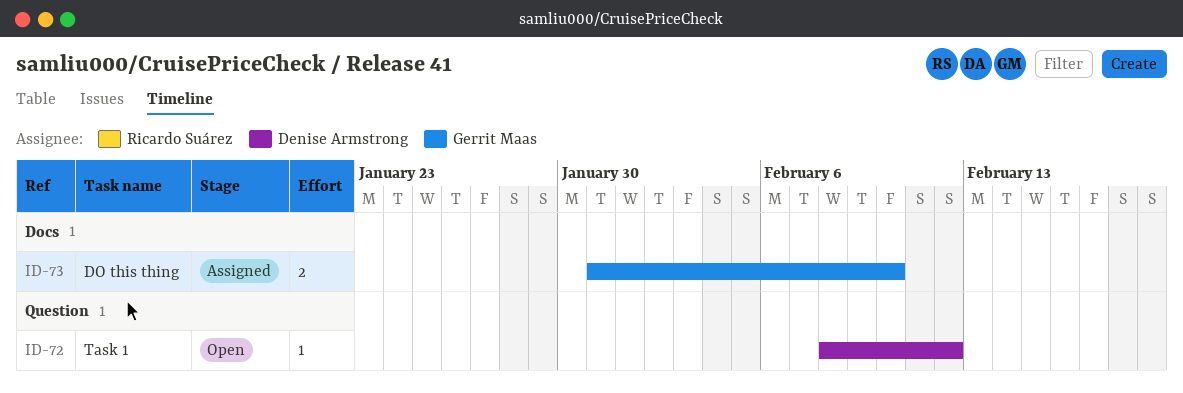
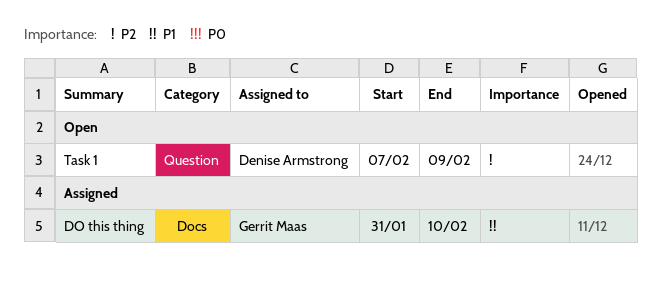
Task 1, start: Feb 8 -> Feb 7
Task 1, due: Feb 12 -> Feb 9

